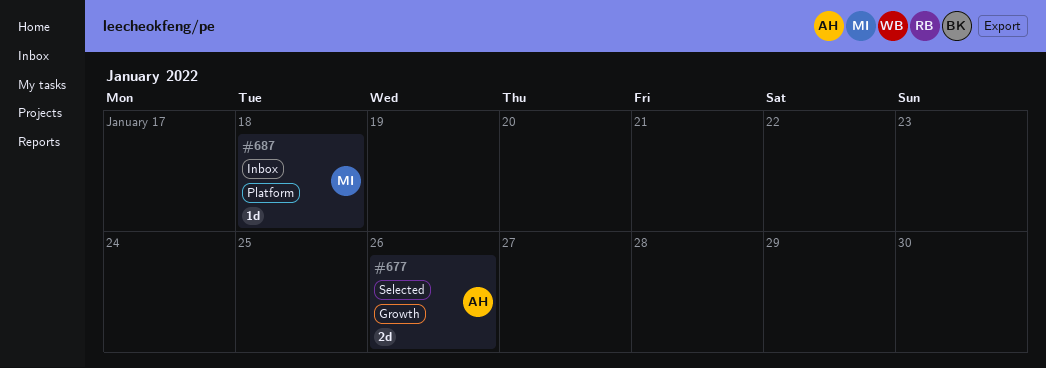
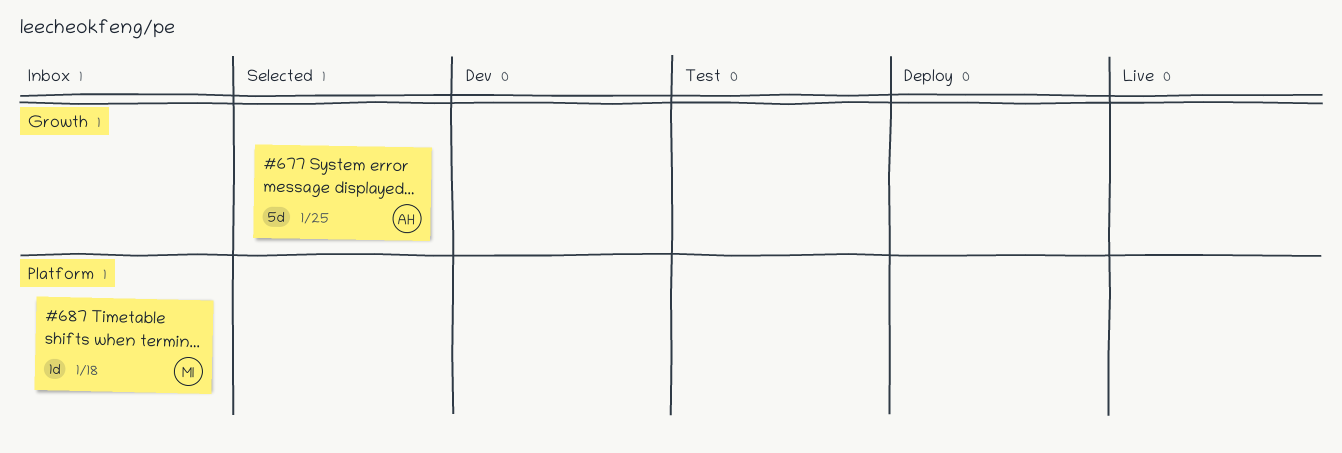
#677, estimate: 2d -> 5d
#677, due: Jan 26 -> Jan 25

